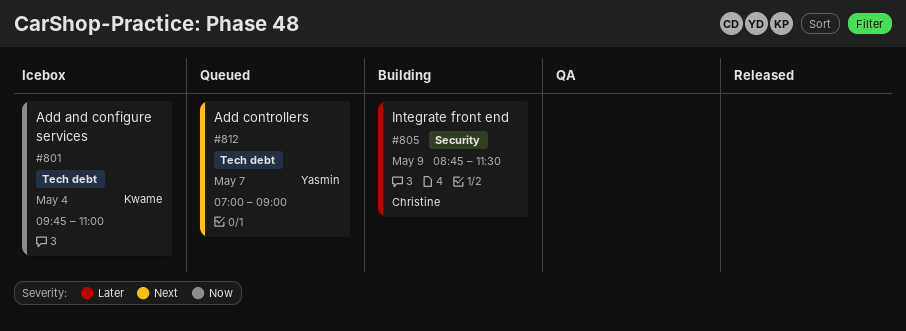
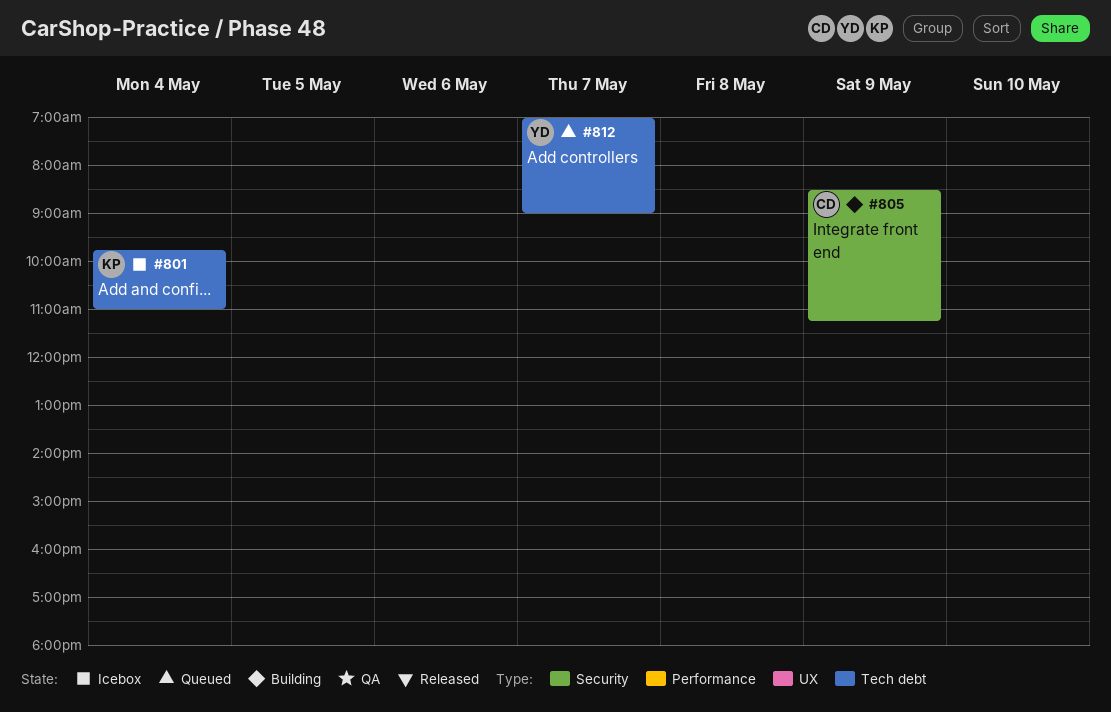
#805, begins: 08:45 -> 08:30
#805, ends: 11:30 -> 11:15

